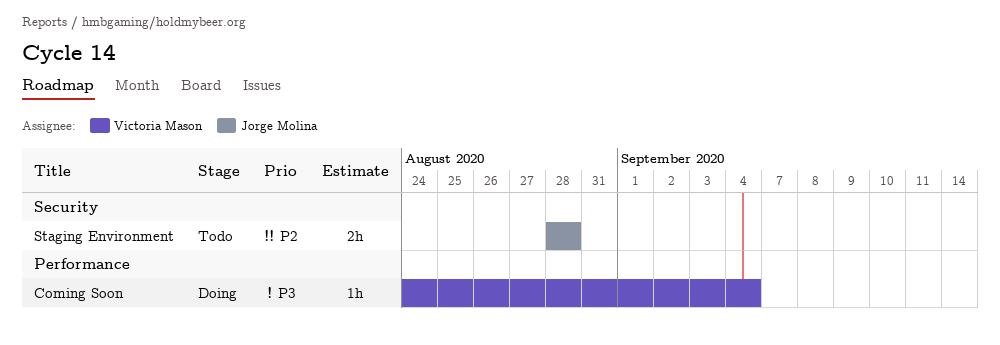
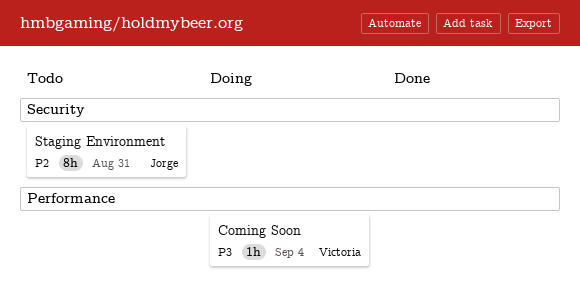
Staging Environment, estimate: 2h -> 8h
Staging Environment, due: Aug 28 -> Aug 31

